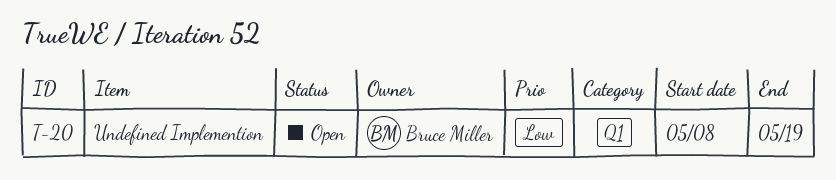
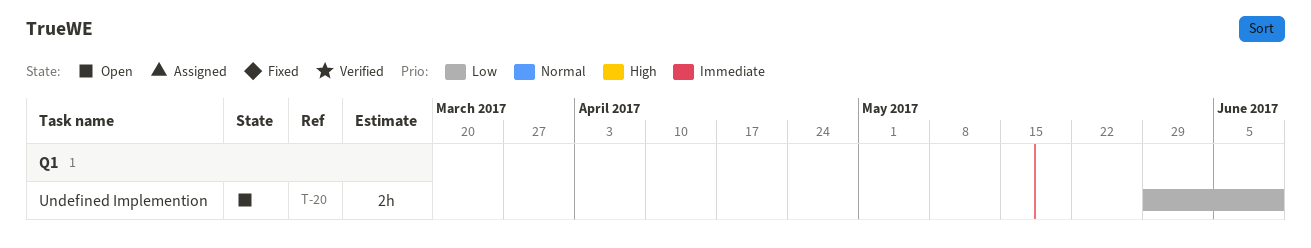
T-20, start: May 8 -> May 29
T-20, due: May 19 -> Jun 9

